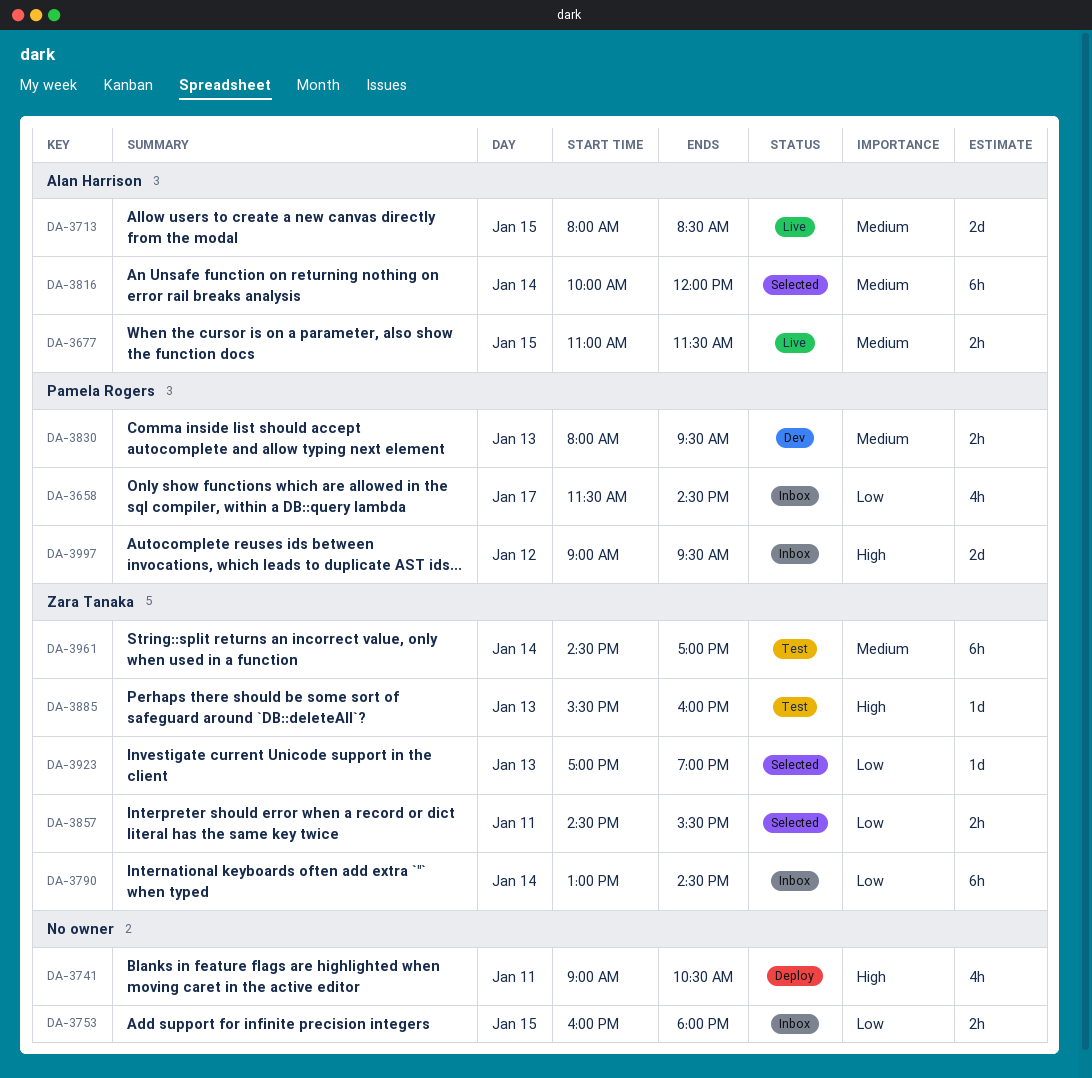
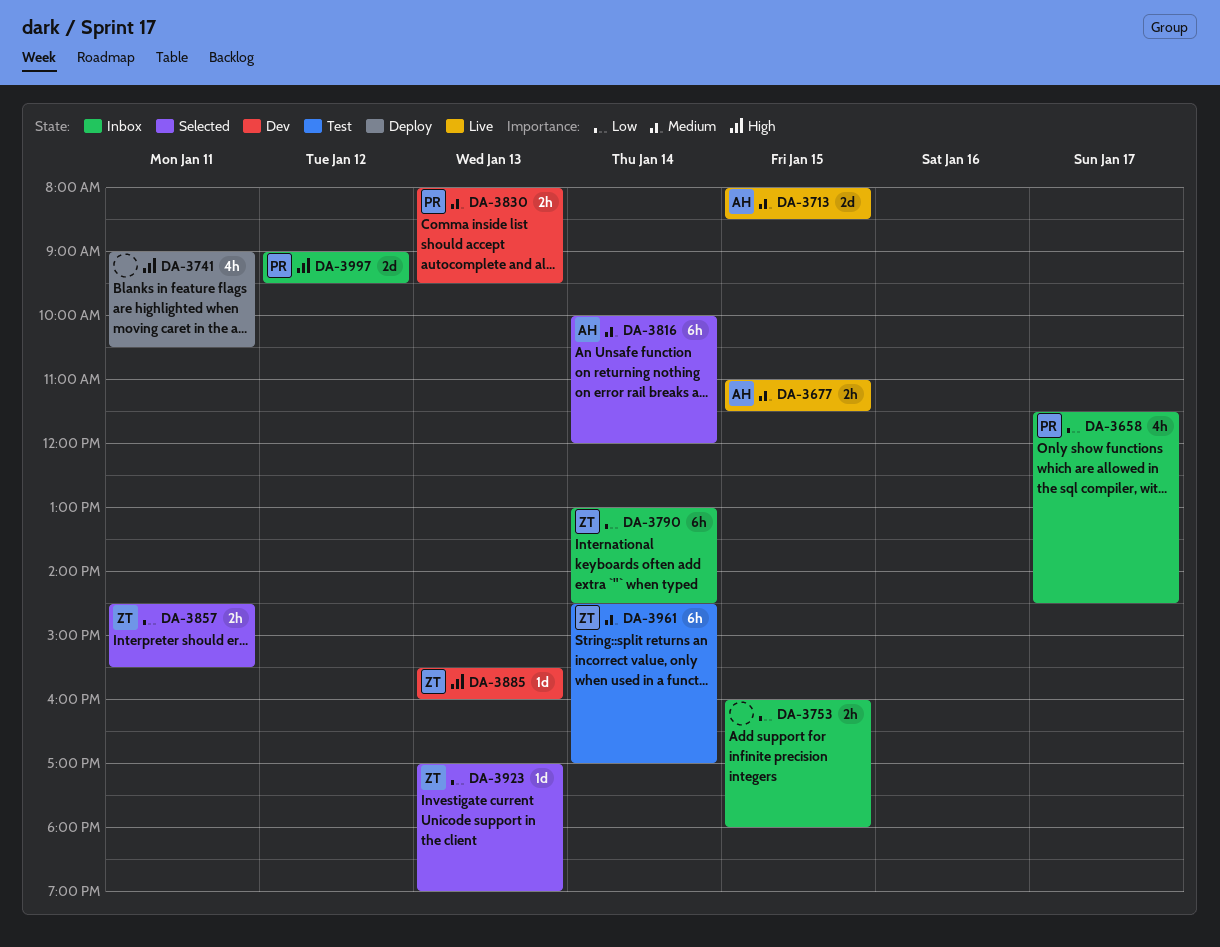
DA-3885, status: Test -> Dev

